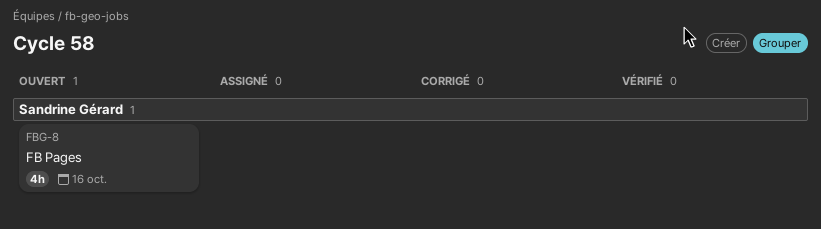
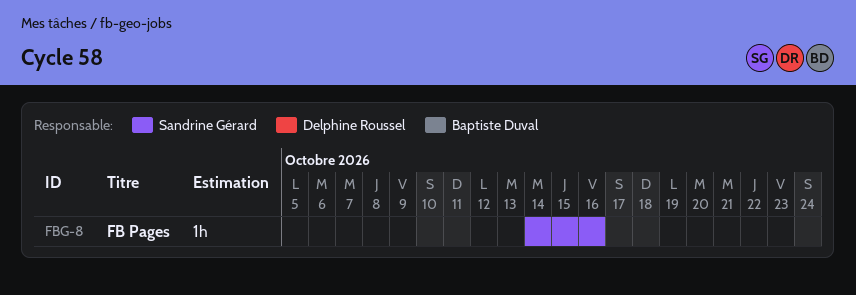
FBG-8, estimate: 4h -> 1h

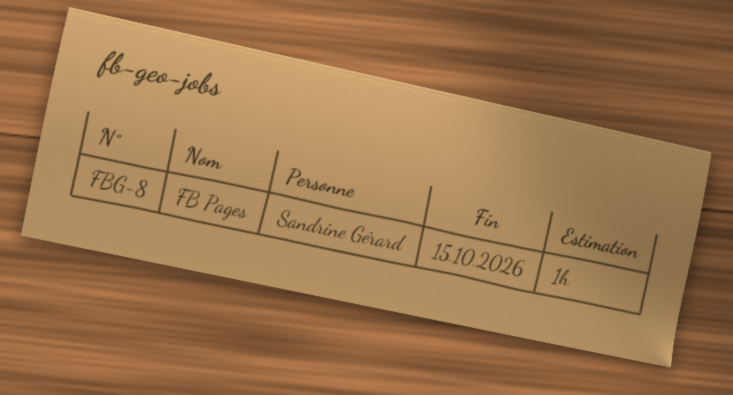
FBG-8, due: Oct 16 -> Oct 15

